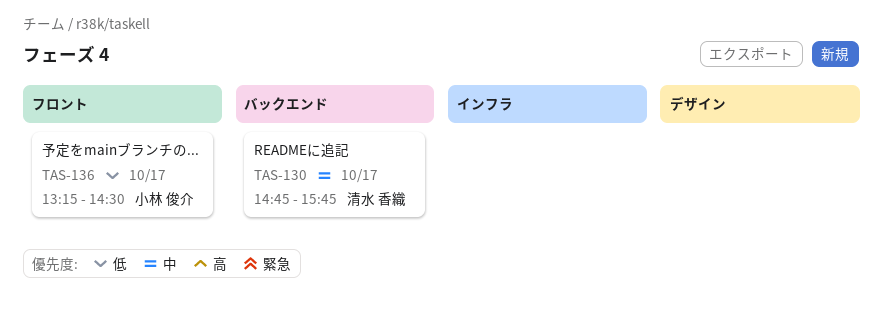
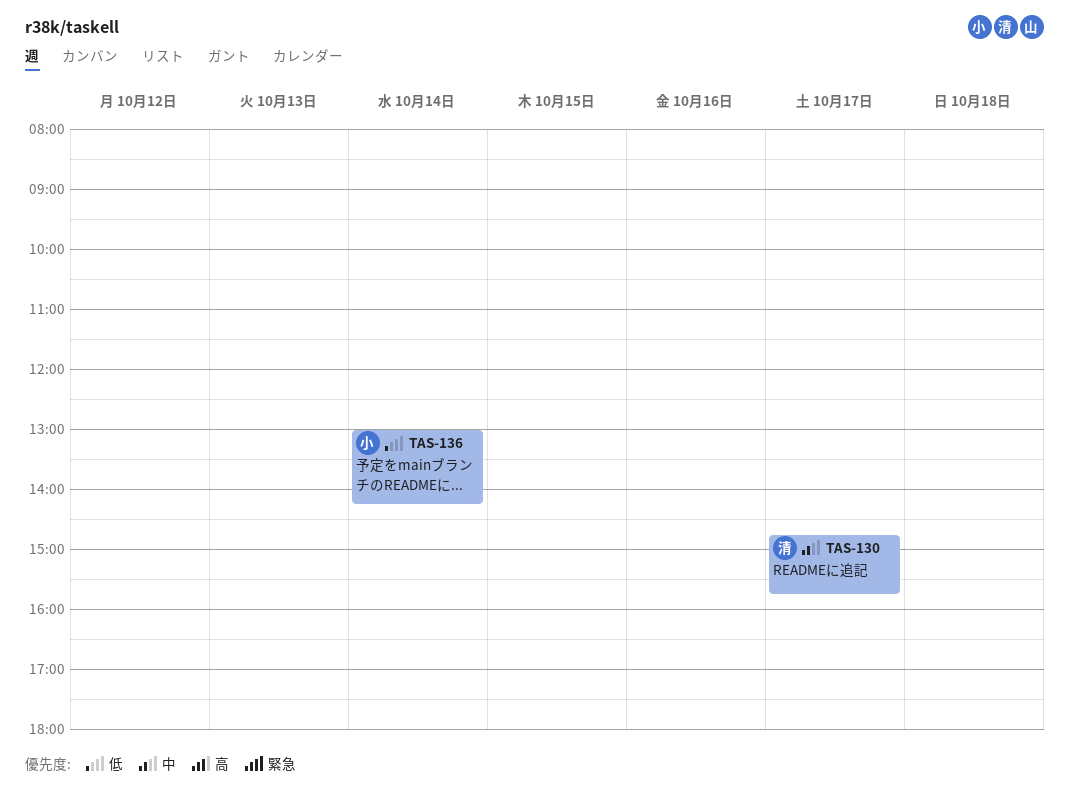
TAS-136, day: Oct 17 -> Oct 14
TAS-136, begins: 13:15 -> 13:00
TAS-136, ends: 14:30 -> 14:15

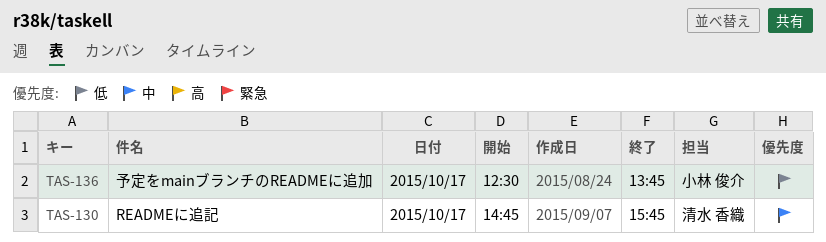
TAS-136, day: Oct 14 -> Oct 17
TAS-136, begins: 13:00 -> 12:30
TAS-136, ends: 14:15 -> 13:45

